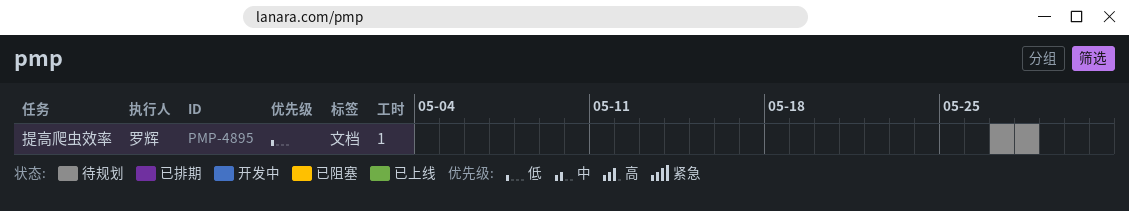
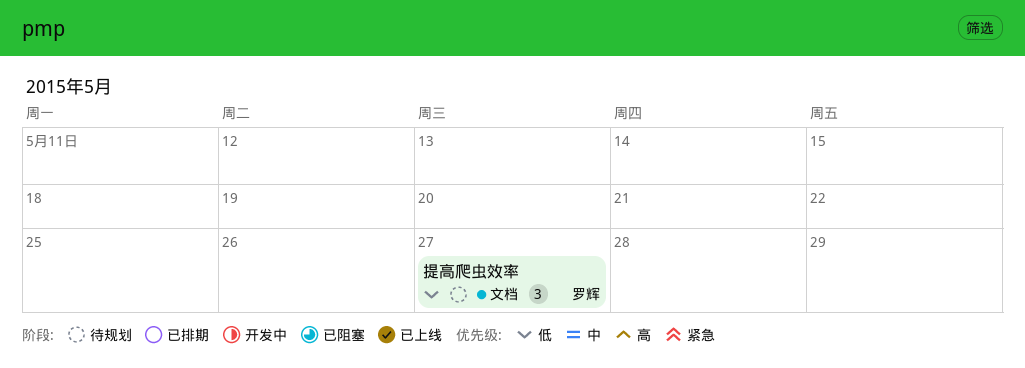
提高爬虫效率, estimate: 1 -> 3
提高爬虫效率, due: May 28 -> May 27

